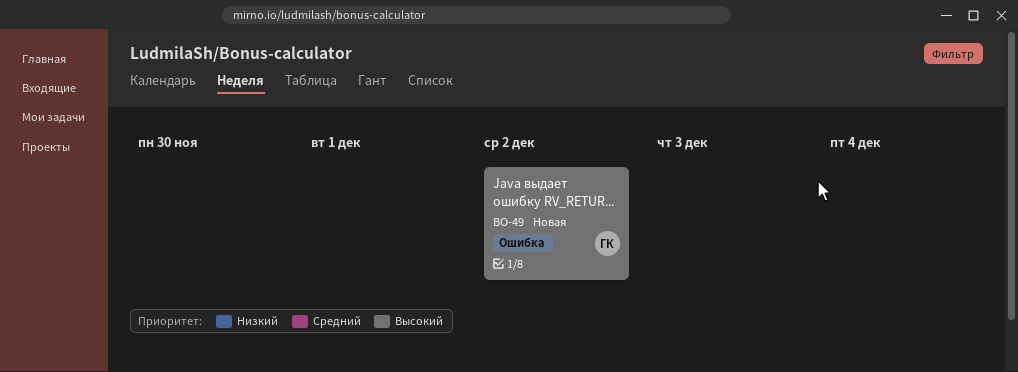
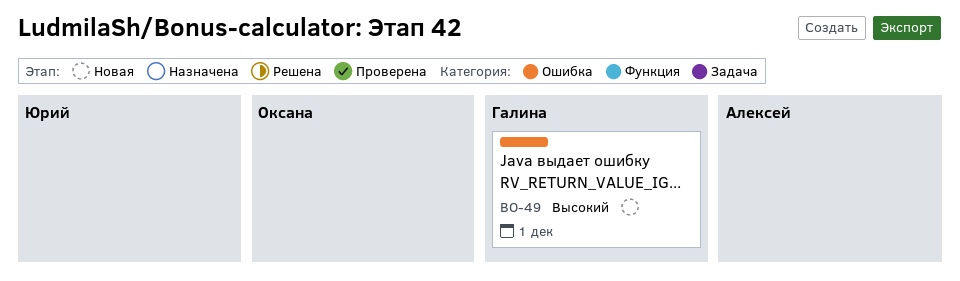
BO-49, due: Dec 2 -> Dec 1

